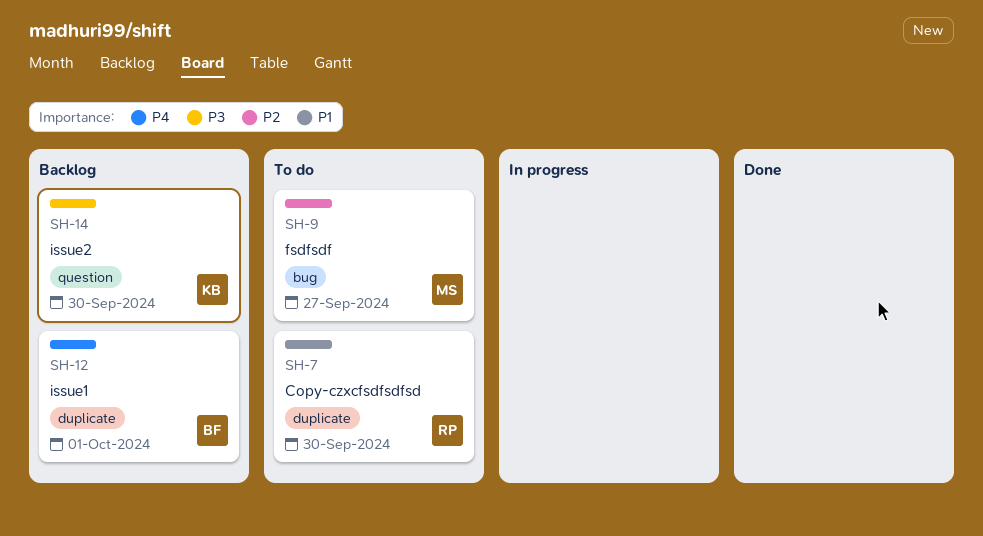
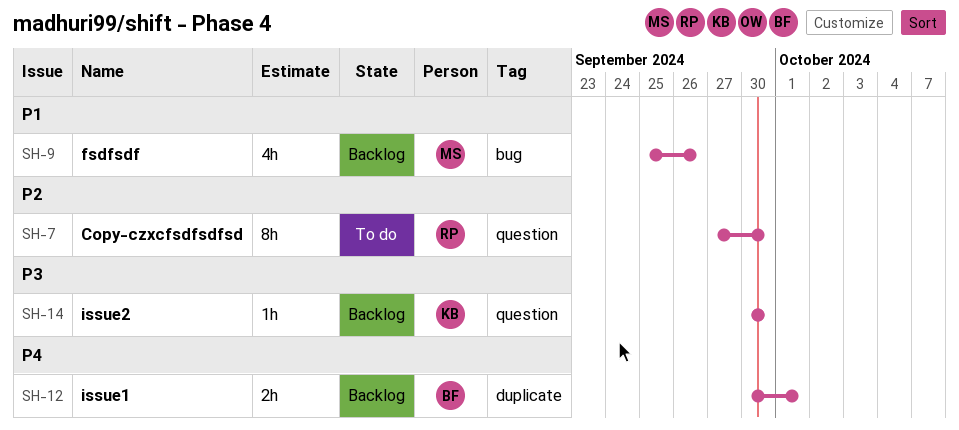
SH-7, priority: P1 -> P2
SH-7, label: duplicate -> question
SH-9, status: To do -> Backlog
SH-9, priority: P2 -> P1
SH-9, due: Sep 27 -> Sep 26

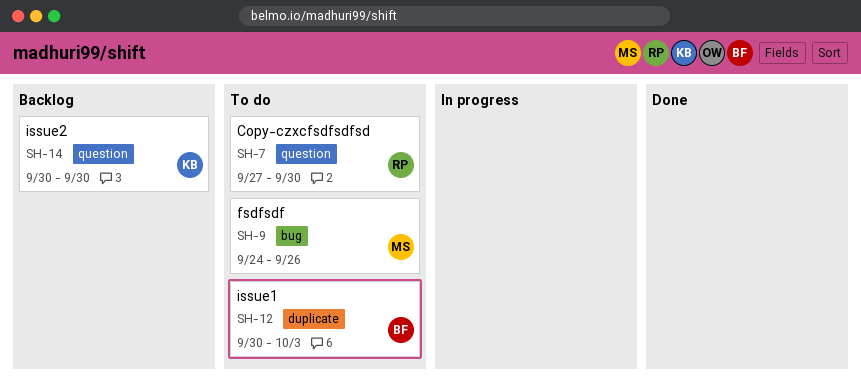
SH-9, status: Backlog -> To do
SH-9, start: Sep 25 -> Sep 24
SH-12, status: Backlog -> To do
SH-12, due: Oct 1 -> Oct 3

